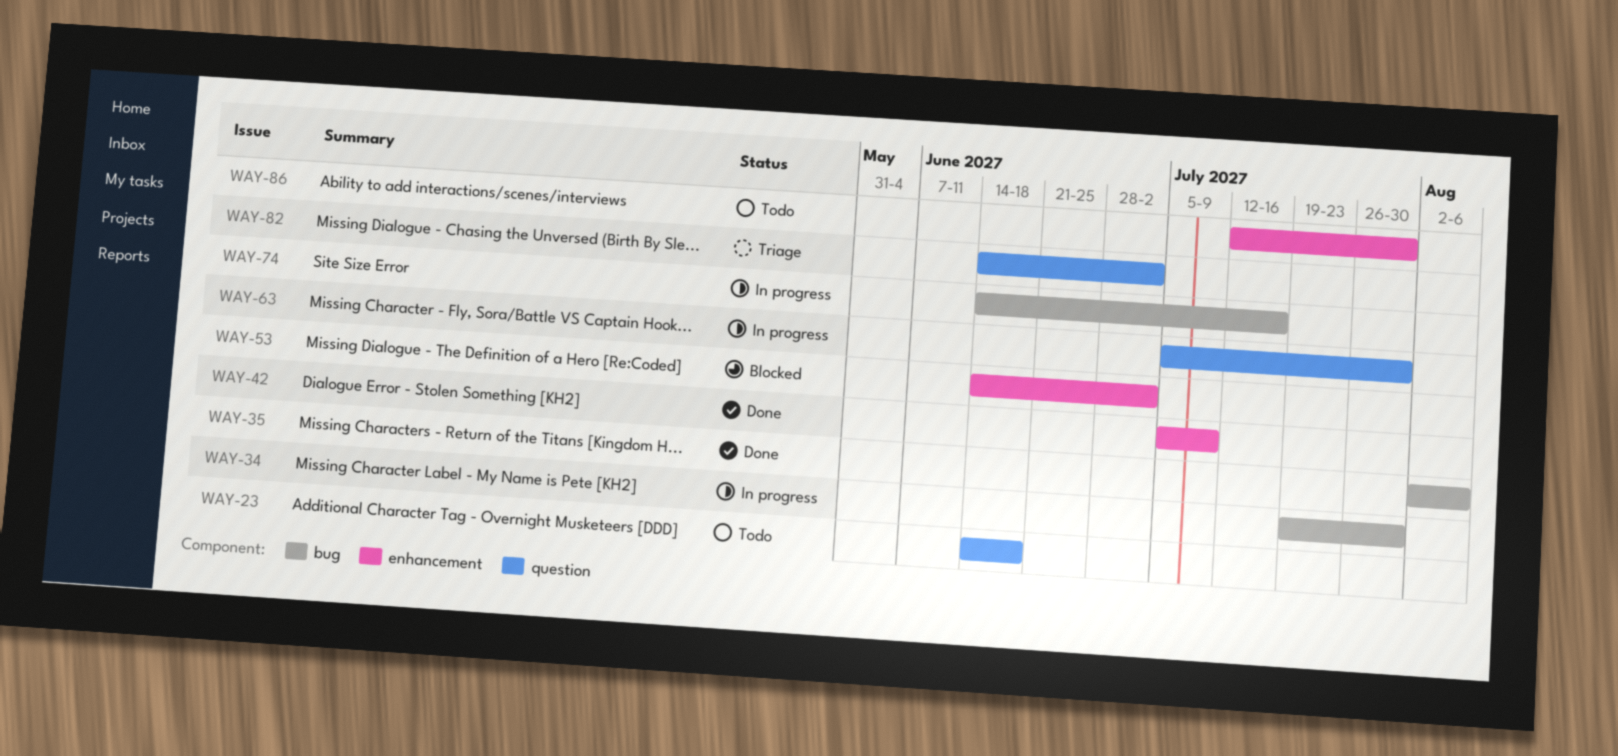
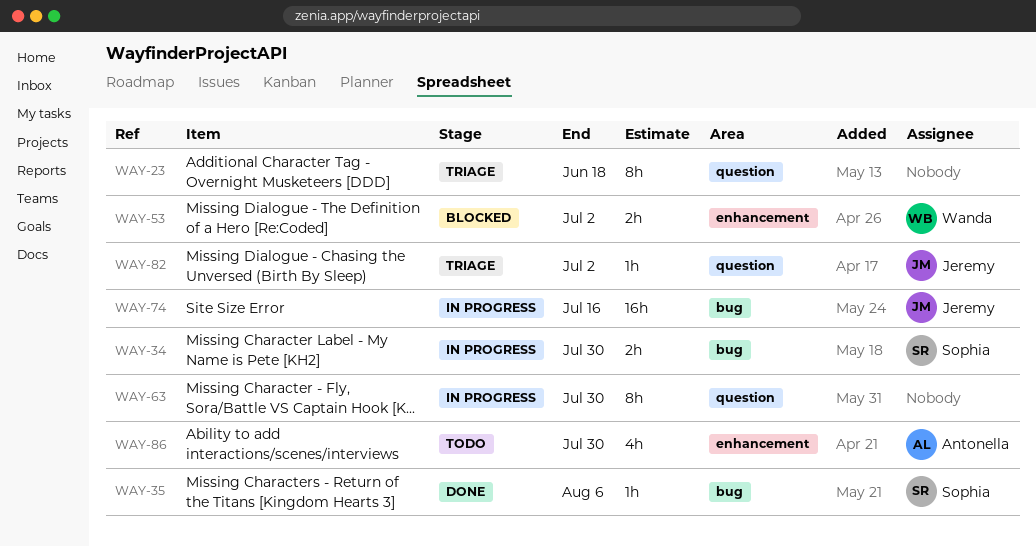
WAY-23, status: Todo -> Triage
WAY-42: present -> none

